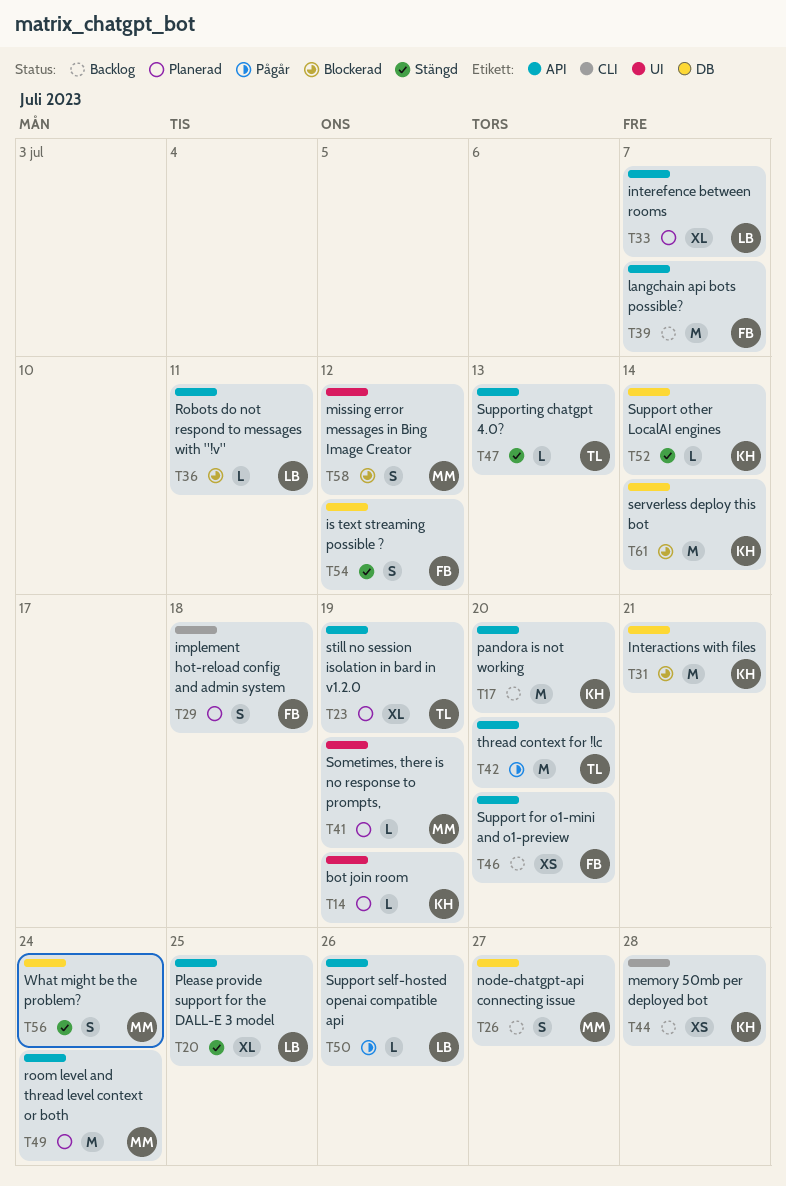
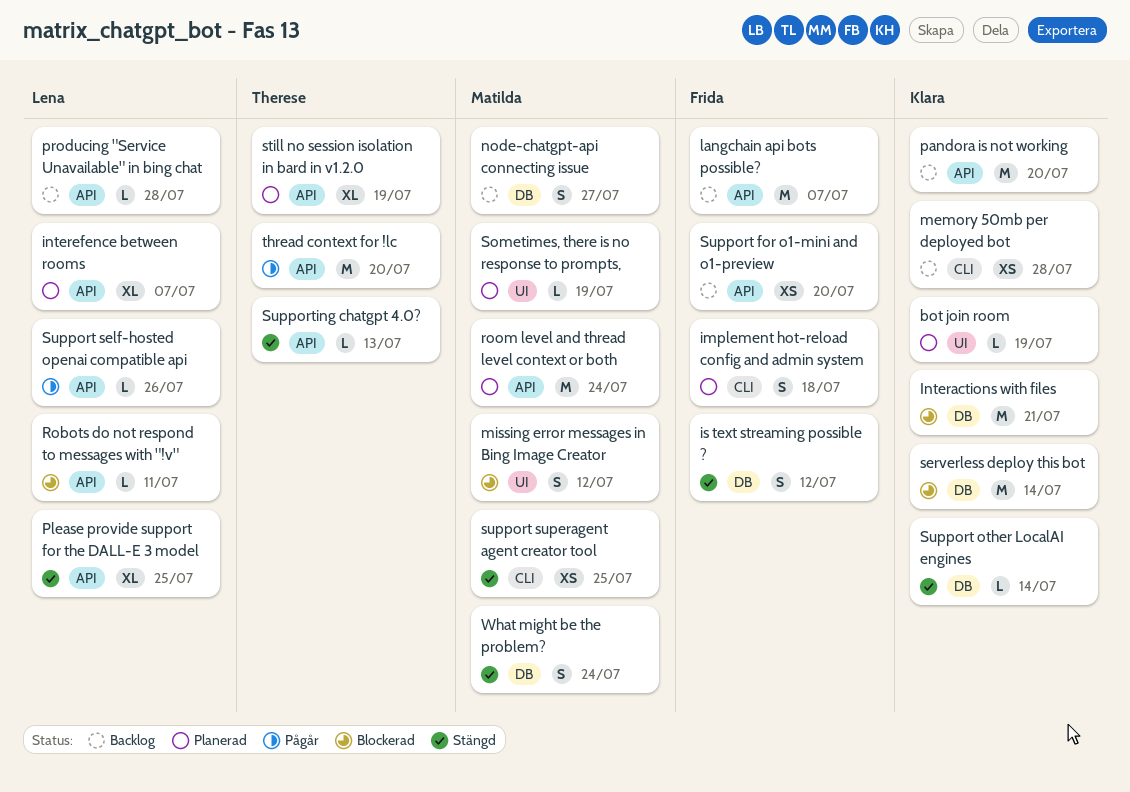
producing "Service Unavailable" in bing chat: none -> present
support superagent agent creator tool: none -> present

